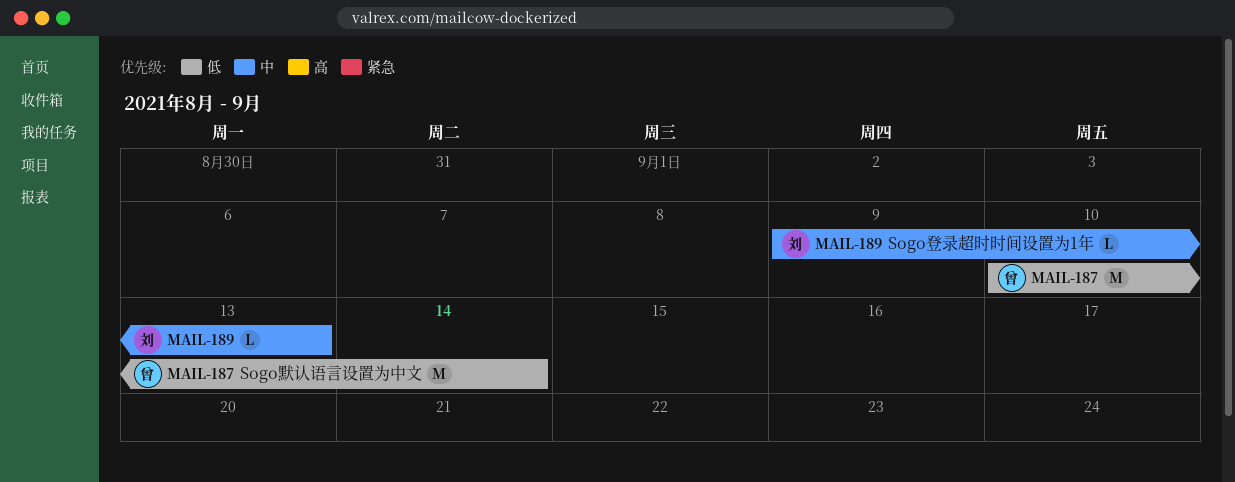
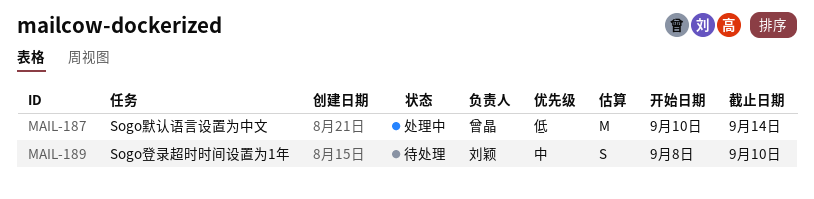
MAIL-189, estimate: L -> S
MAIL-189, start: Sep 9 -> Sep 8
MAIL-189, due: Sep 13 -> Sep 10

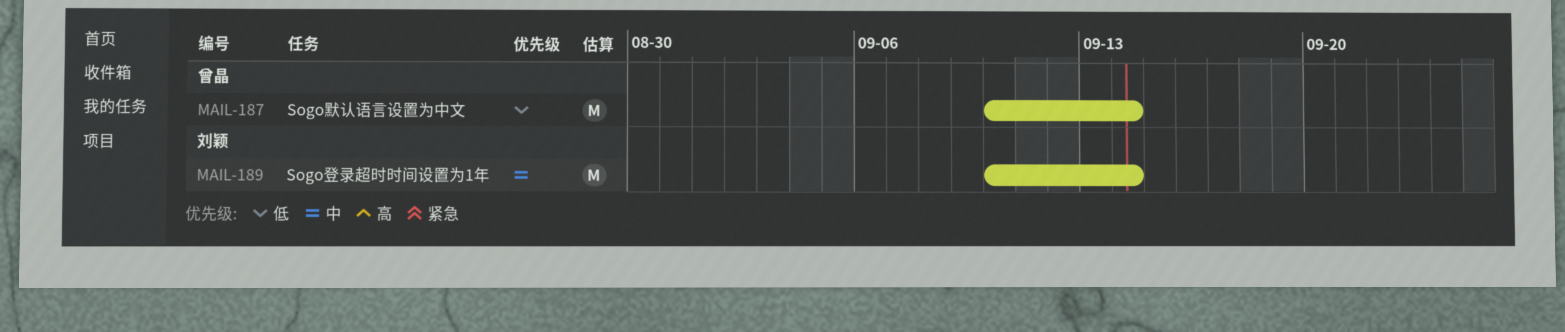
MAIL-189, estimate: S -> M
MAIL-189, start: Sep 8 -> Sep 10
MAIL-189, due: Sep 10 -> Sep 14

